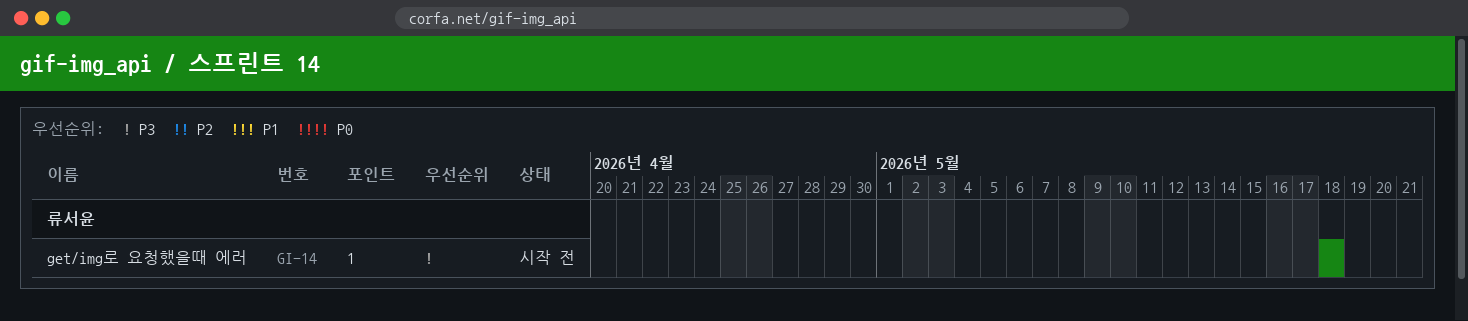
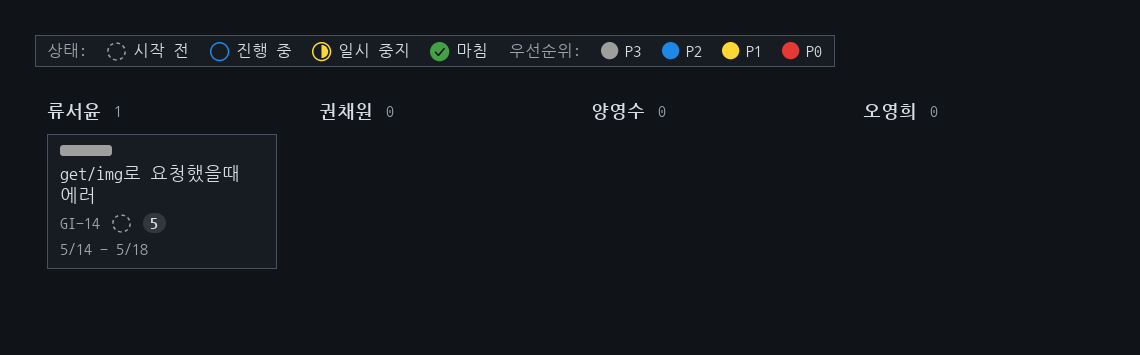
GI-14, estimate: 1 -> 5
GI-14, start: May 18 -> May 14

